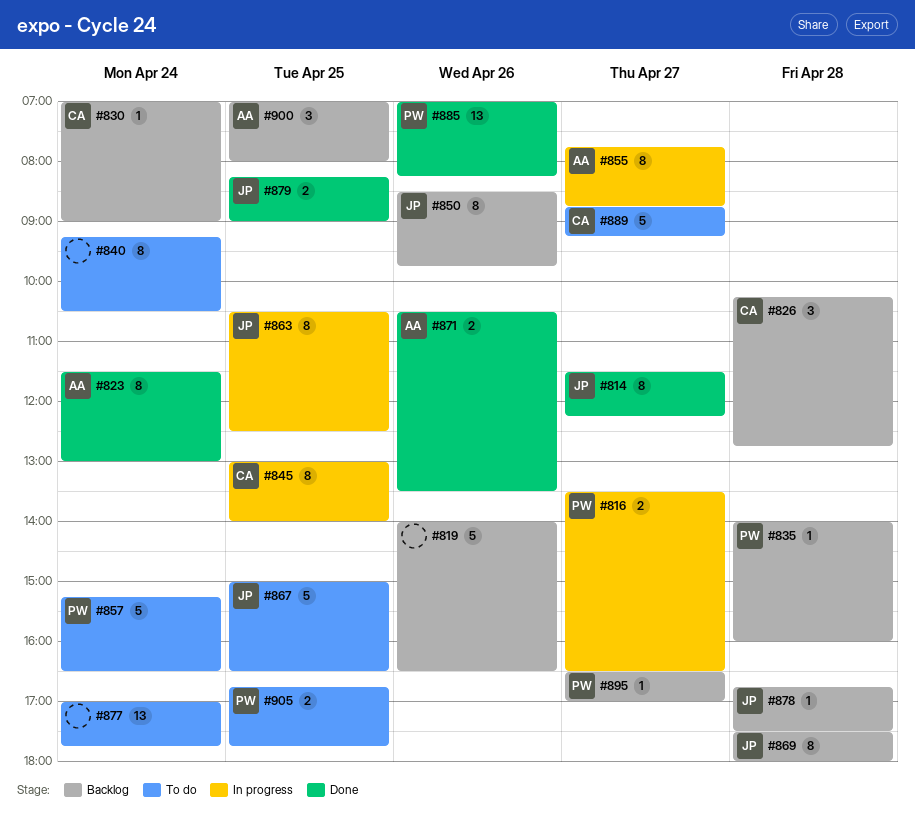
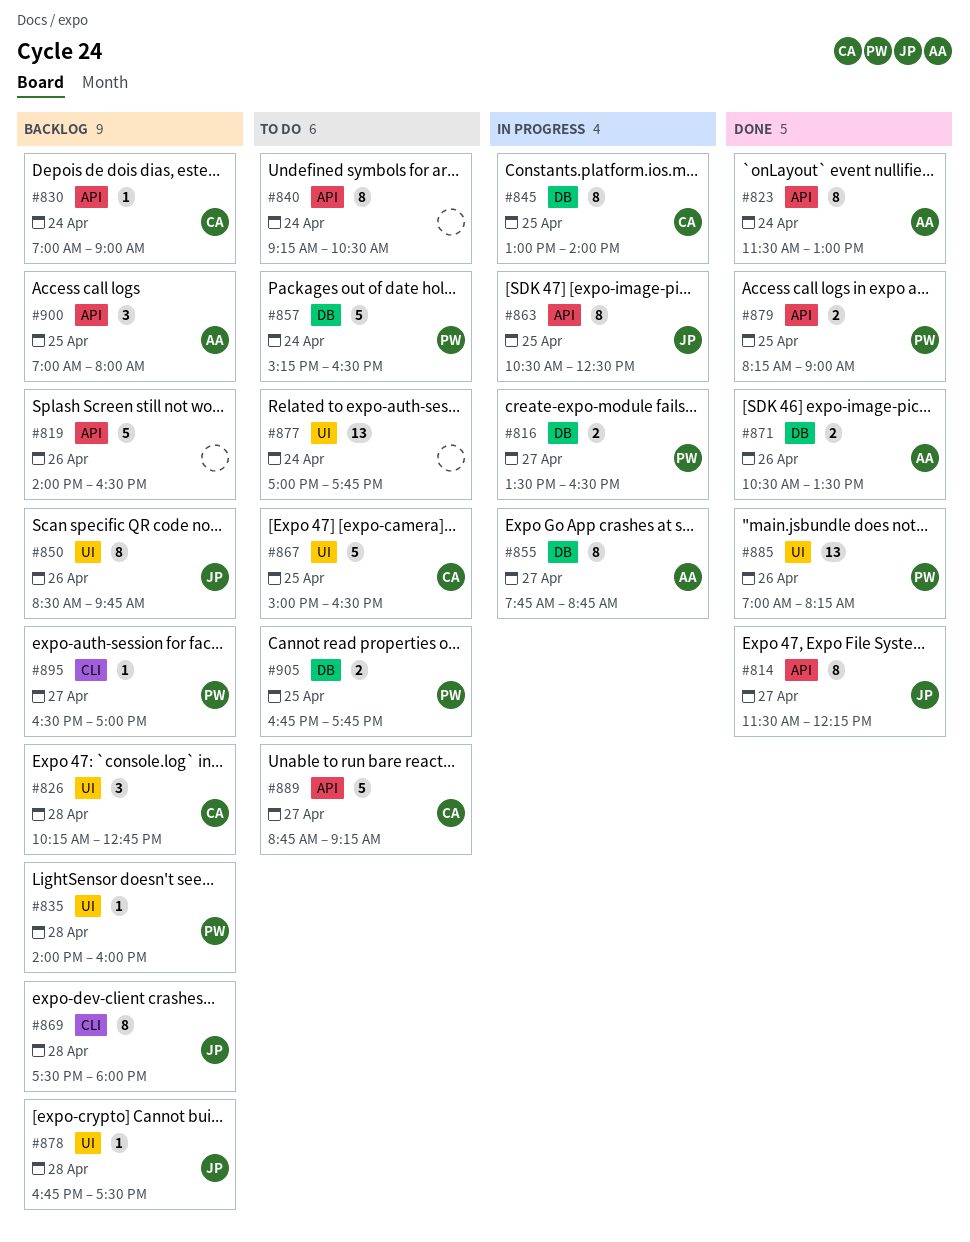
#867, owner: JP -> CA
#879, owner: JP -> PW

